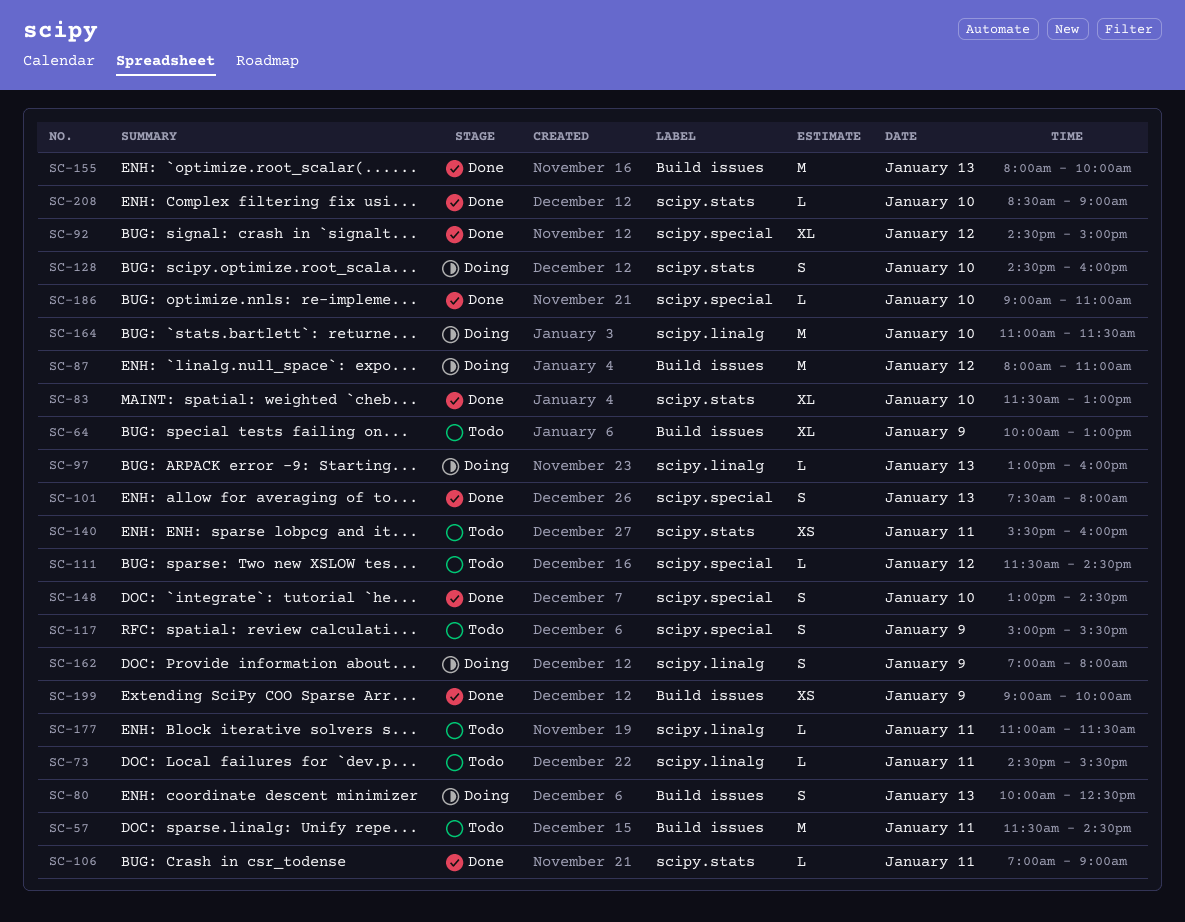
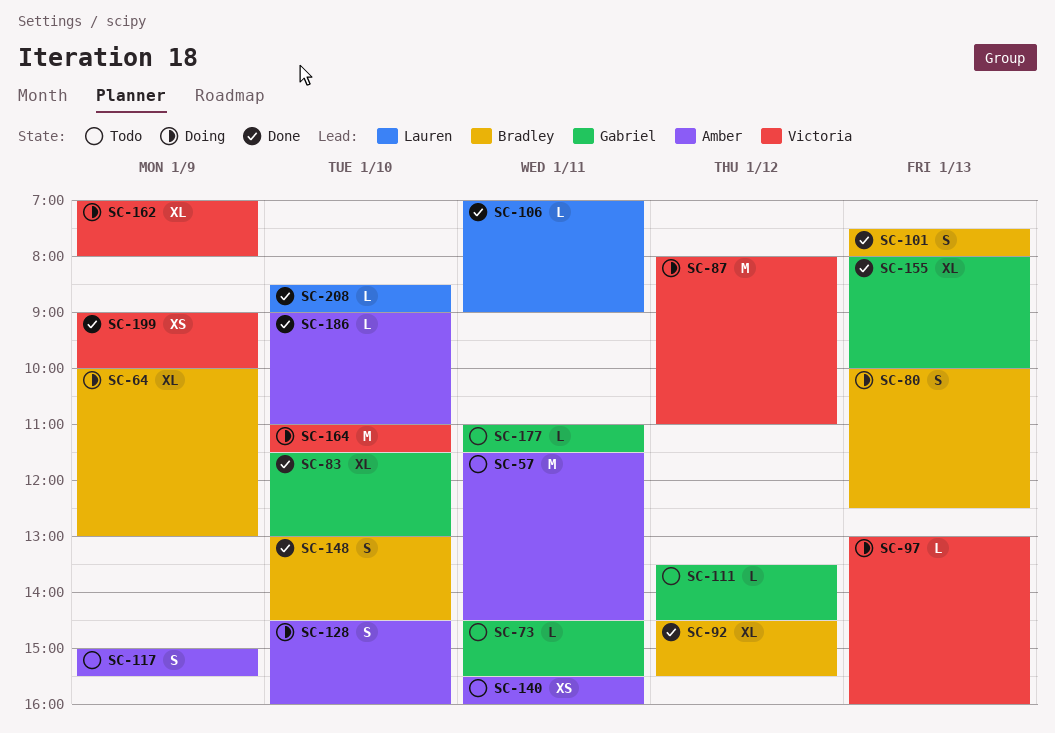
SC-64, status: Todo -> Doing
SC-92, ends: 15:00 -> 15:30
SC-111, begins: 11:30 -> 13:30
SC-155, estimate: M -> XL
SC-162, estimate: S -> XL

